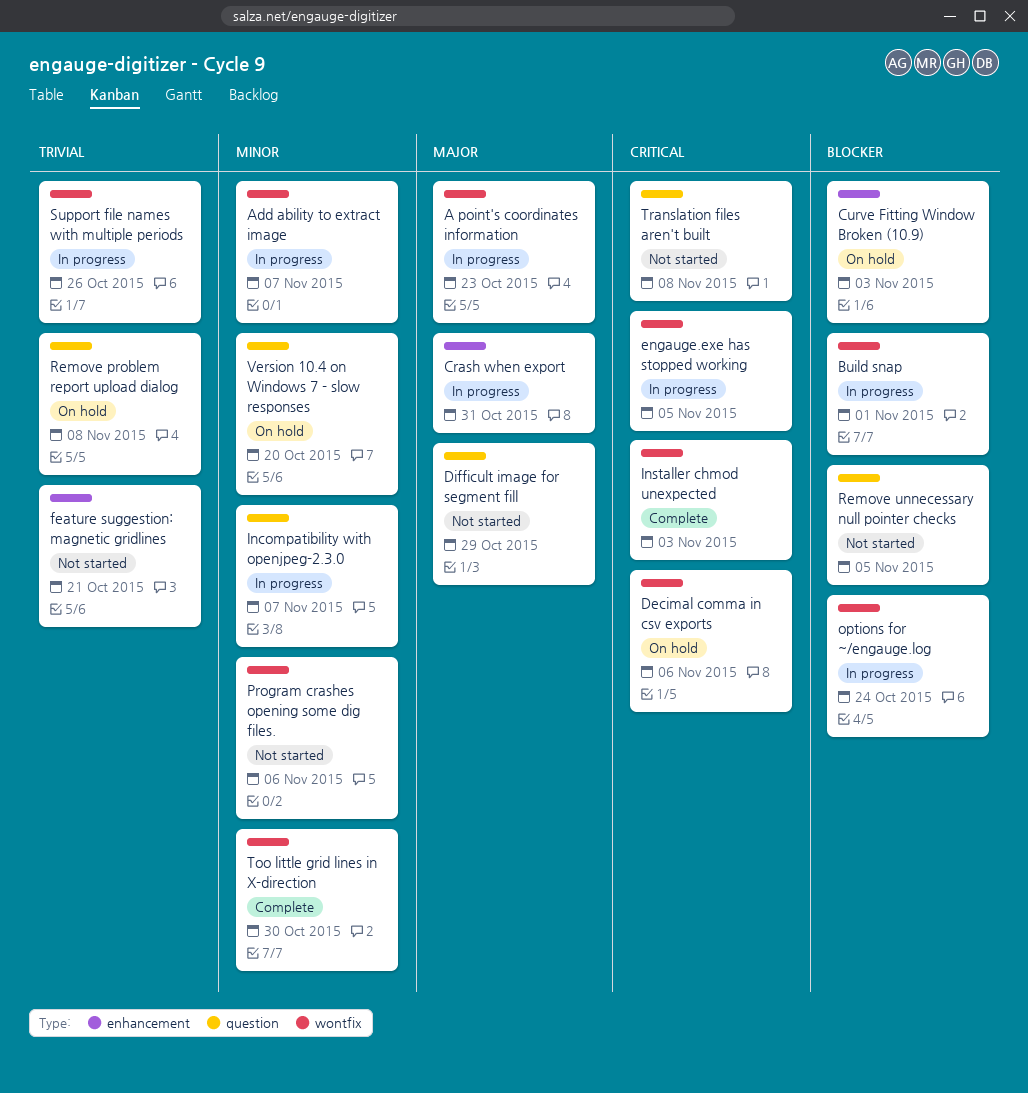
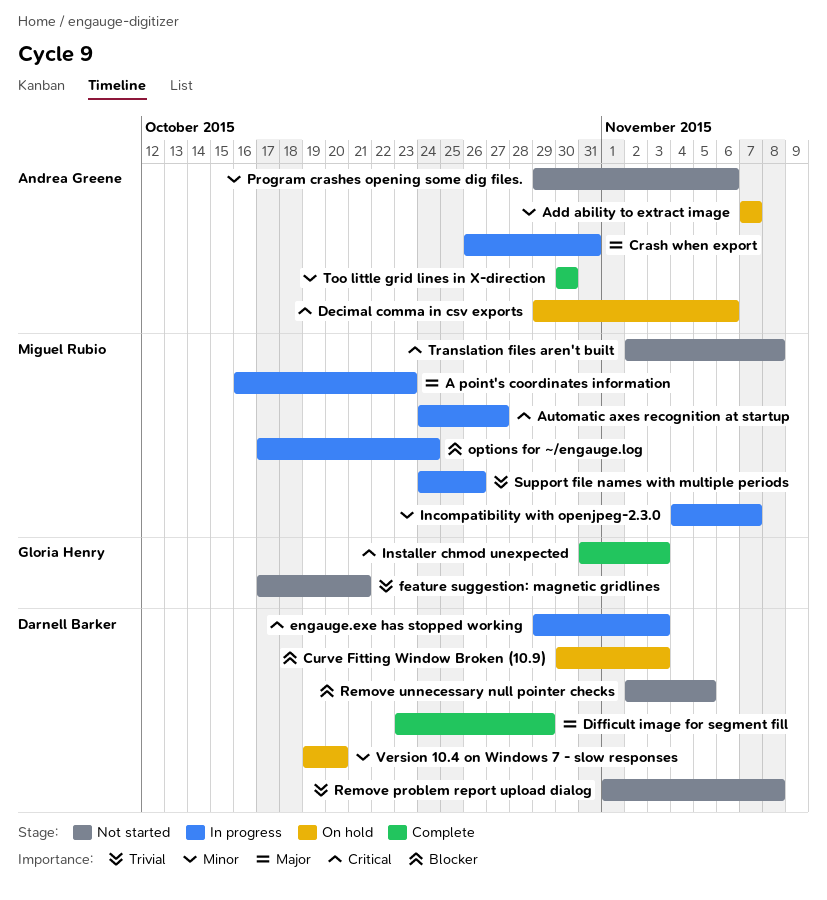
Add ability to extract image, status: In progress -> On hold
Automatic axes recognition at startup: none -> present
Build snap: present -> none
Difficult image for segment fill, status: Not started -> Complete
engauge.exe has stopped working, due: Nov 5 -> Nov 3
Remove problem report upload dialog, status: On hold -> Not started

